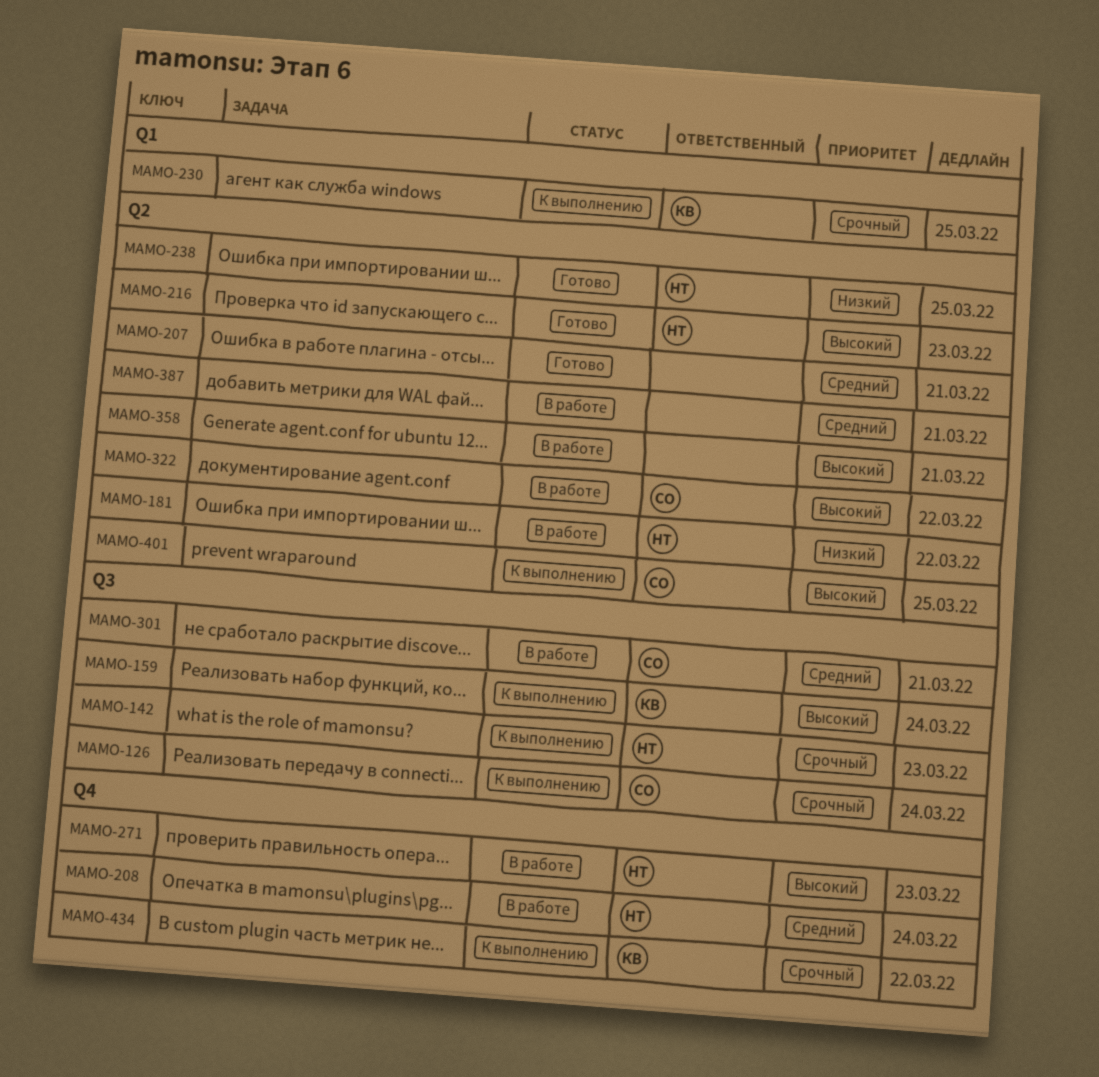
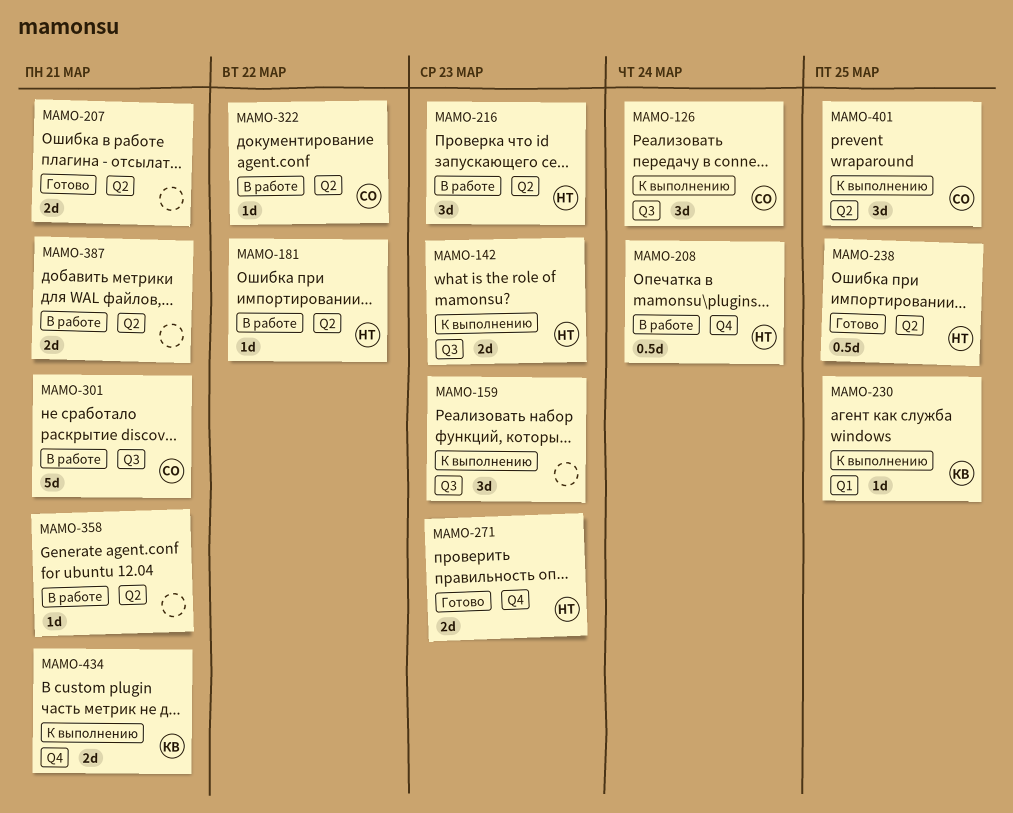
MAMO-159, owner: КВ -> none
MAMO-159, due: Mar 24 -> Mar 23
MAMO-216, status: Готово -> В работе
MAMO-271, status: В работе -> Готово
MAMO-434, due: Mar 22 -> Mar 21

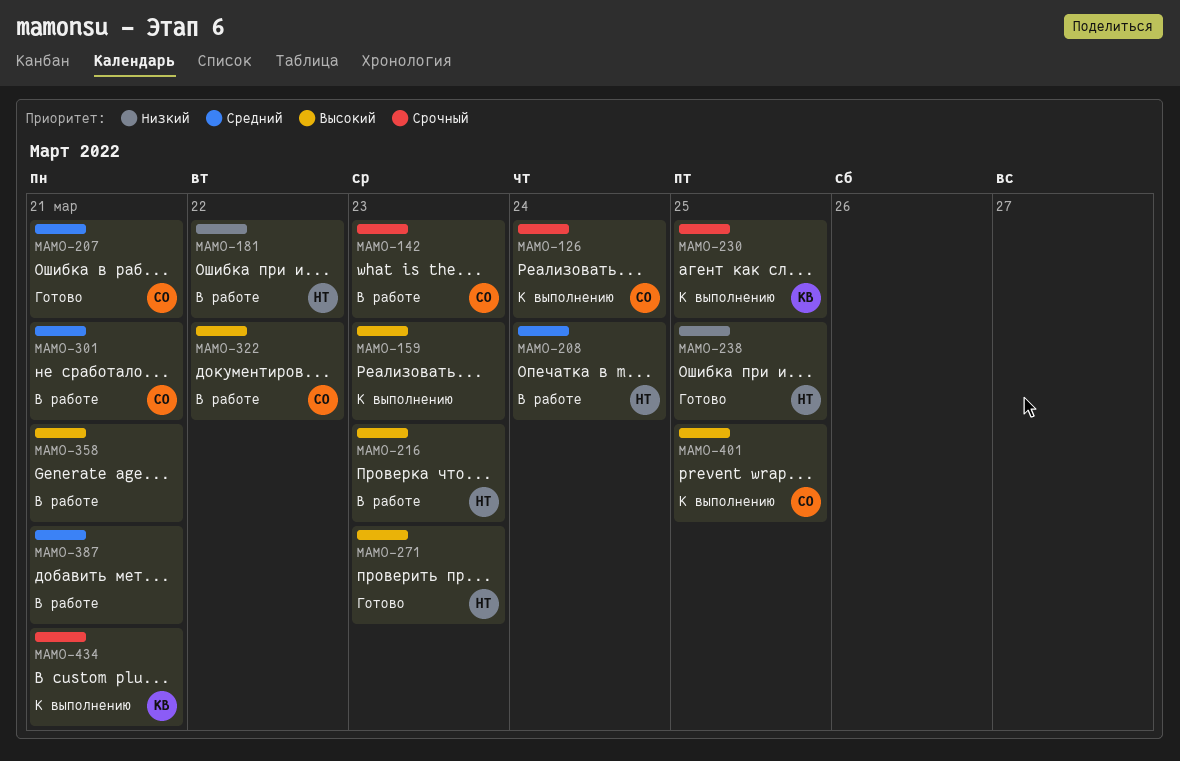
MAMO-142, status: К выполнению -> В работе
MAMO-142, owner: НТ -> СО
MAMO-207, owner: none -> СО

